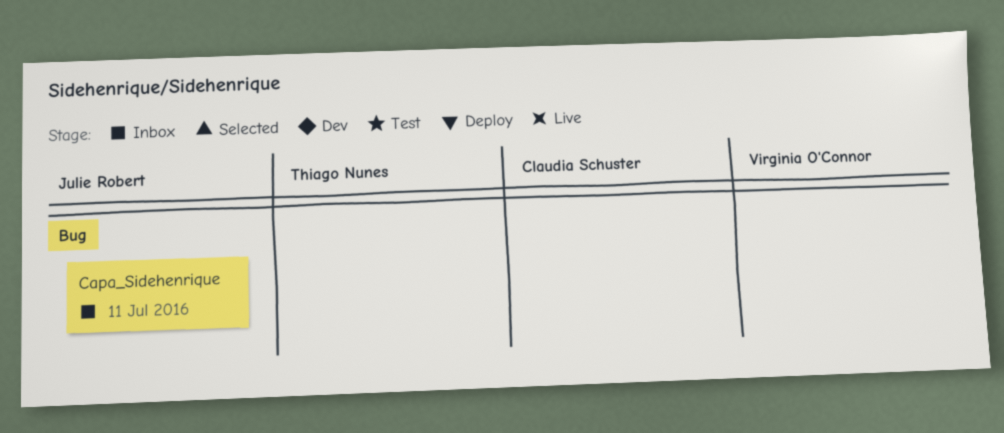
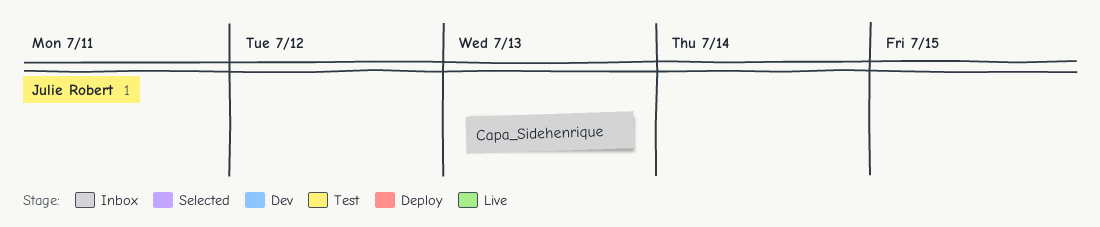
Capa_Sidehenrique, due: Jul 11 -> Jul 13

